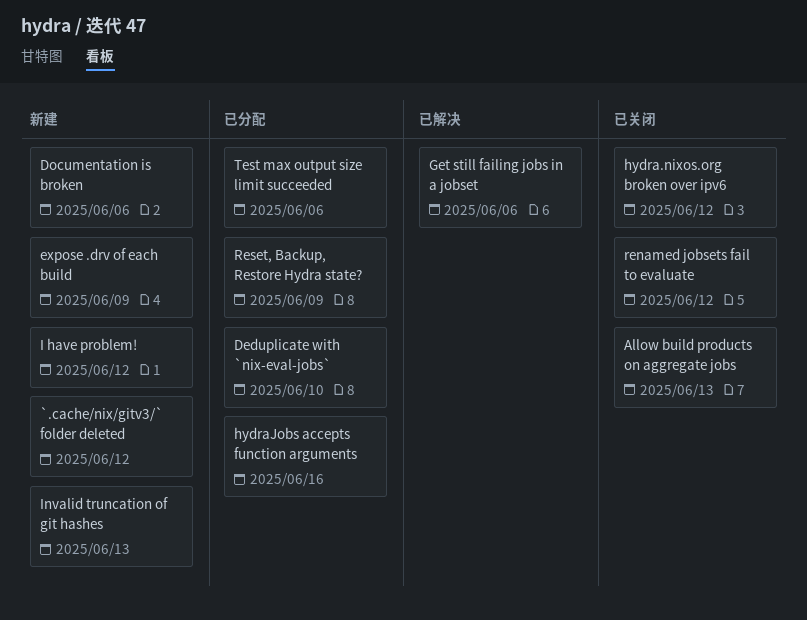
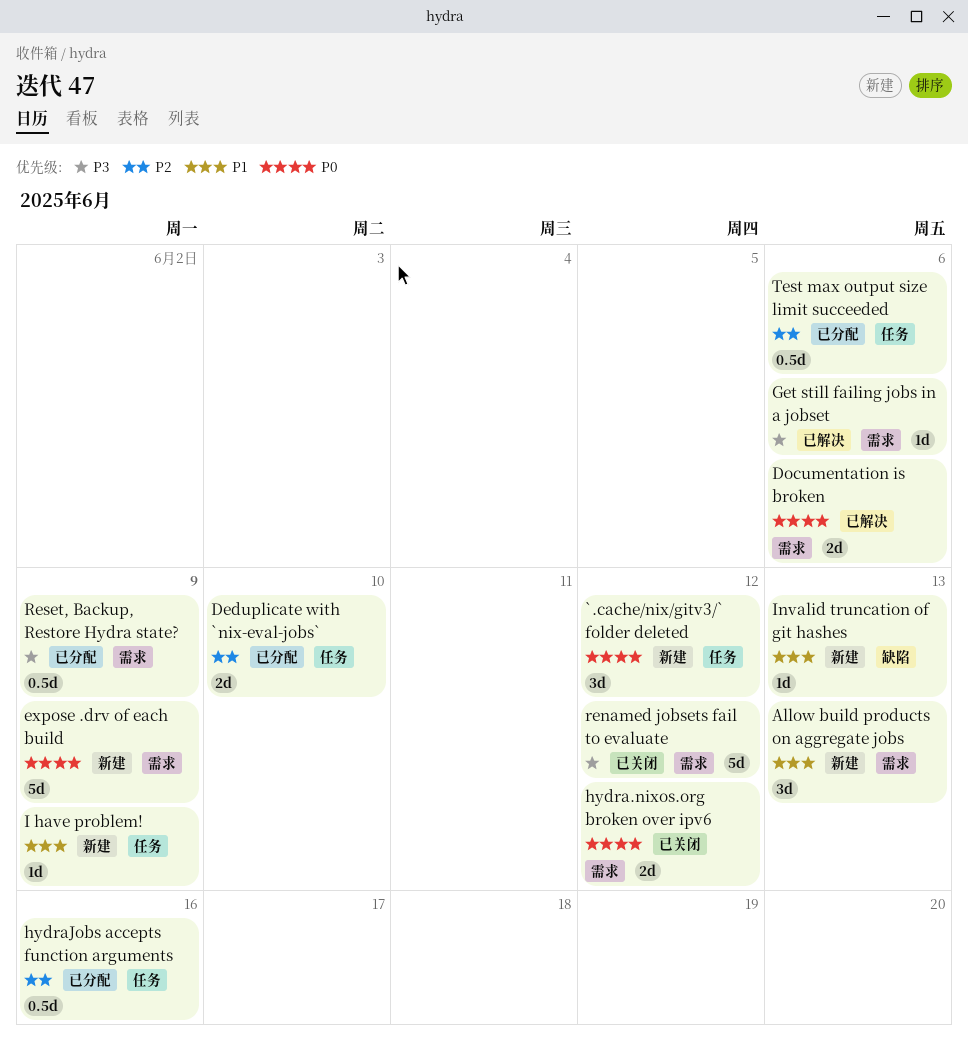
Allow build products on aggregate jobs, status: 已关闭 -> 新建
Documentation is broken, status: 新建 -> 已解决
I have problem!, due: Jun 12 -> Jun 9

